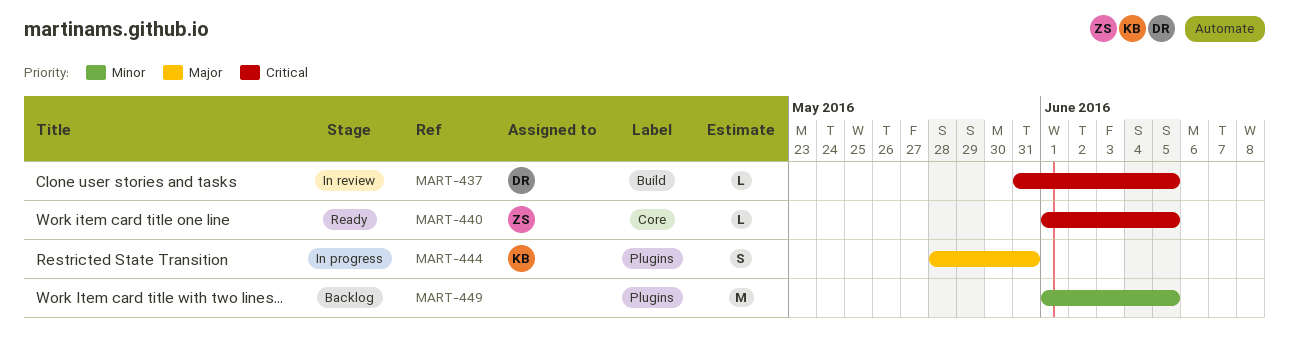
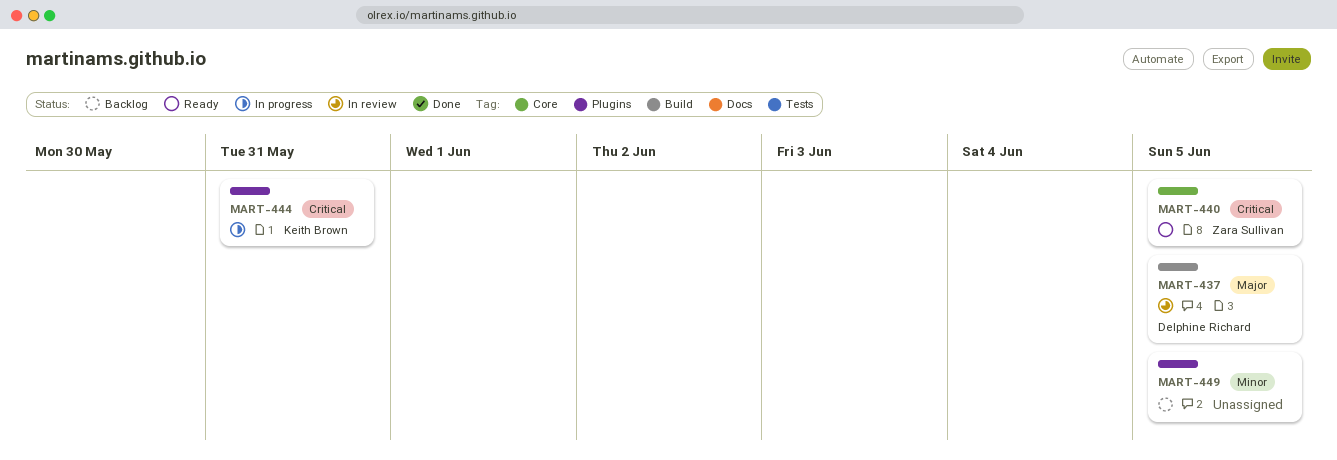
MART-437, priority: Critical -> Major
MART-444, priority: Major -> Critical

